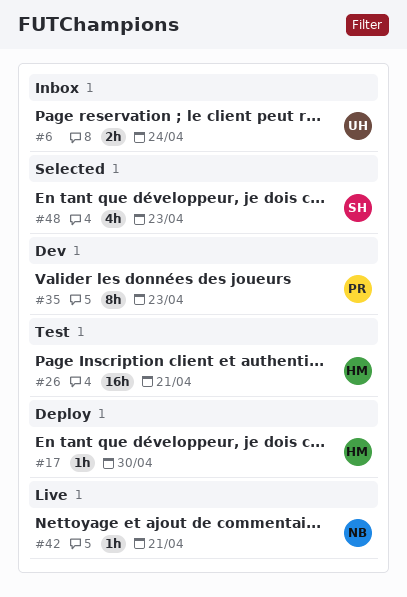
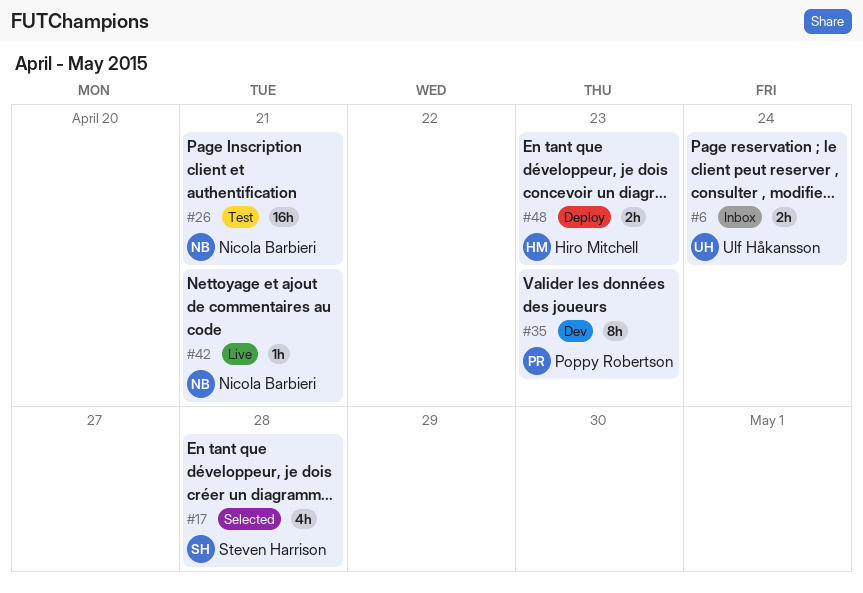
#17, status: Deploy -> Selected
#17, owner: Hiro Mitchell -> Steven Harrison
#17, estimate: 1h -> 4h
#17, due: Apr 30 -> Apr 28
#26, owner: Hiro Mitchell -> Nicola Barbieri
#48, status: Selected -> Deploy
#48, owner: Steven Harrison -> Hiro Mitchell
#48, estimate: 4h -> 2h

